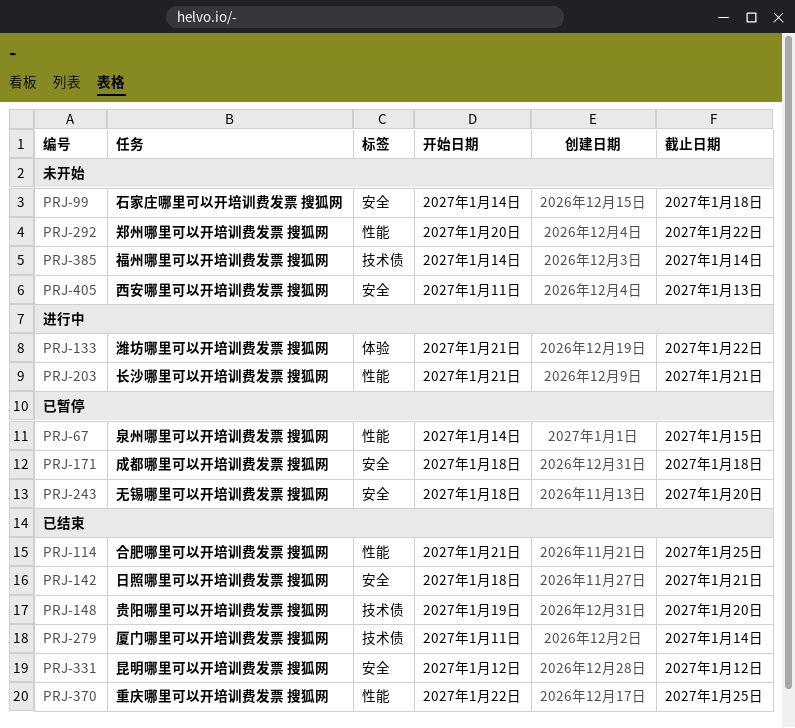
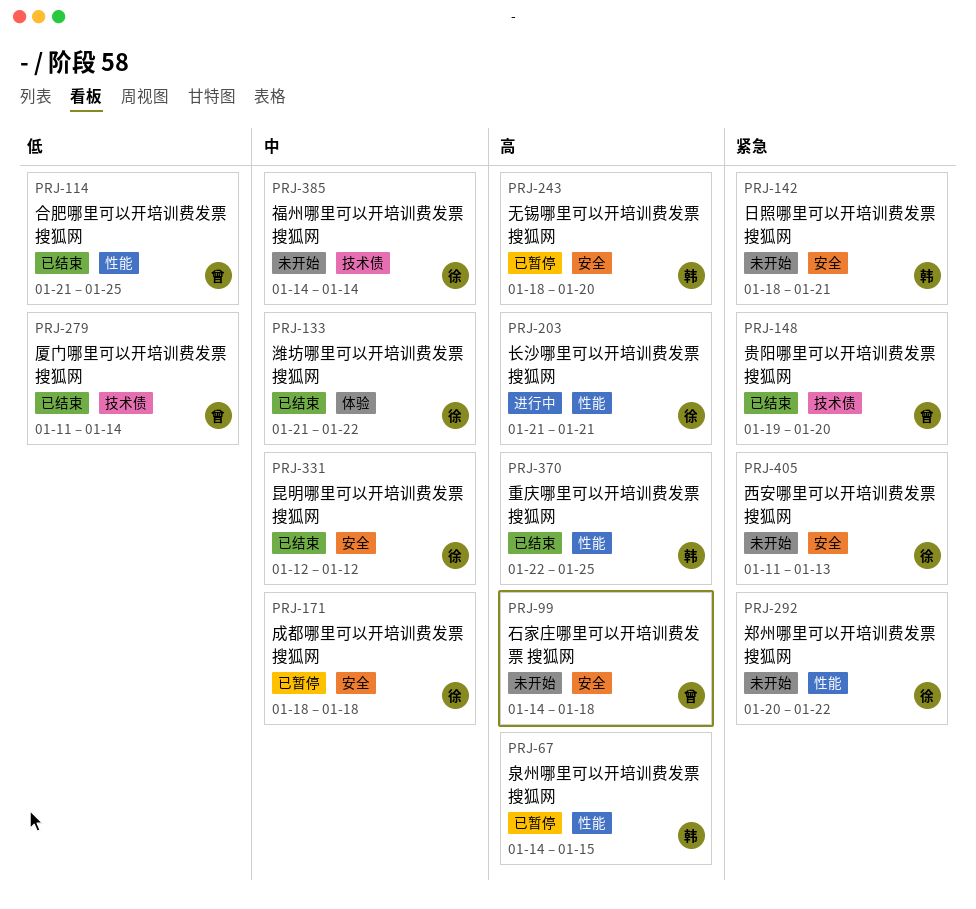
PRJ-133, status: 进行中 -> 已结束
PRJ-142, status: 已结束 -> 未开始

